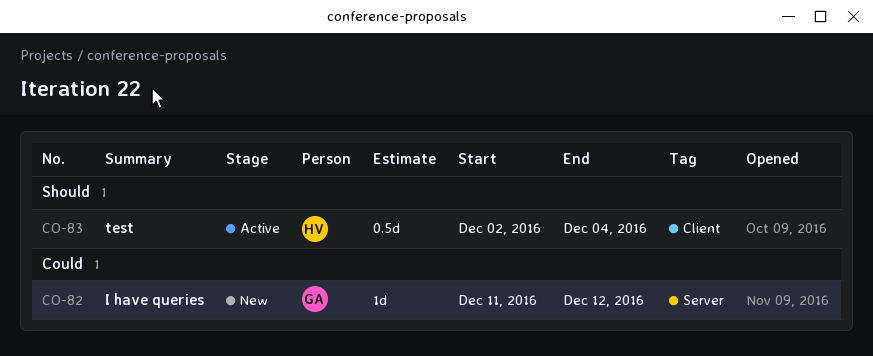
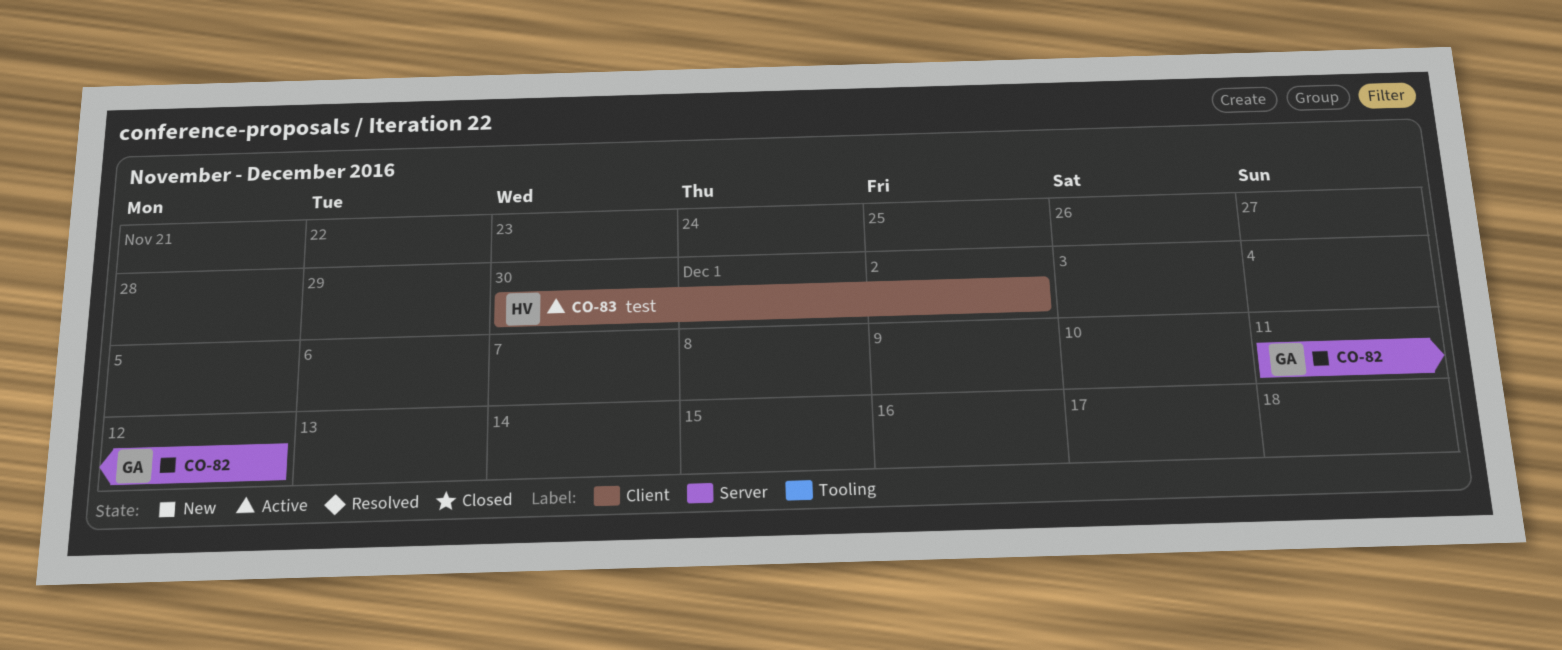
CO-83, start: Dec 2 -> Nov 30
CO-83, due: Dec 4 -> Dec 2

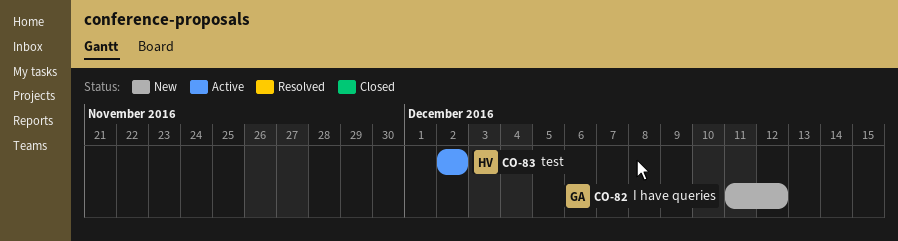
CO-83, start: Nov 30 -> Dec 2

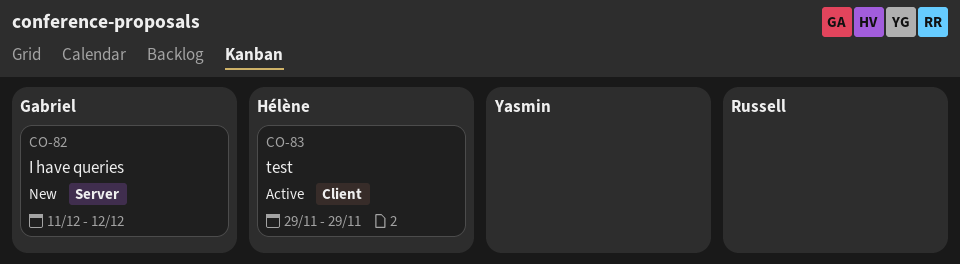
CO-83, start: Dec 2 -> Nov 29
CO-83, due: Dec 2 -> Nov 29

